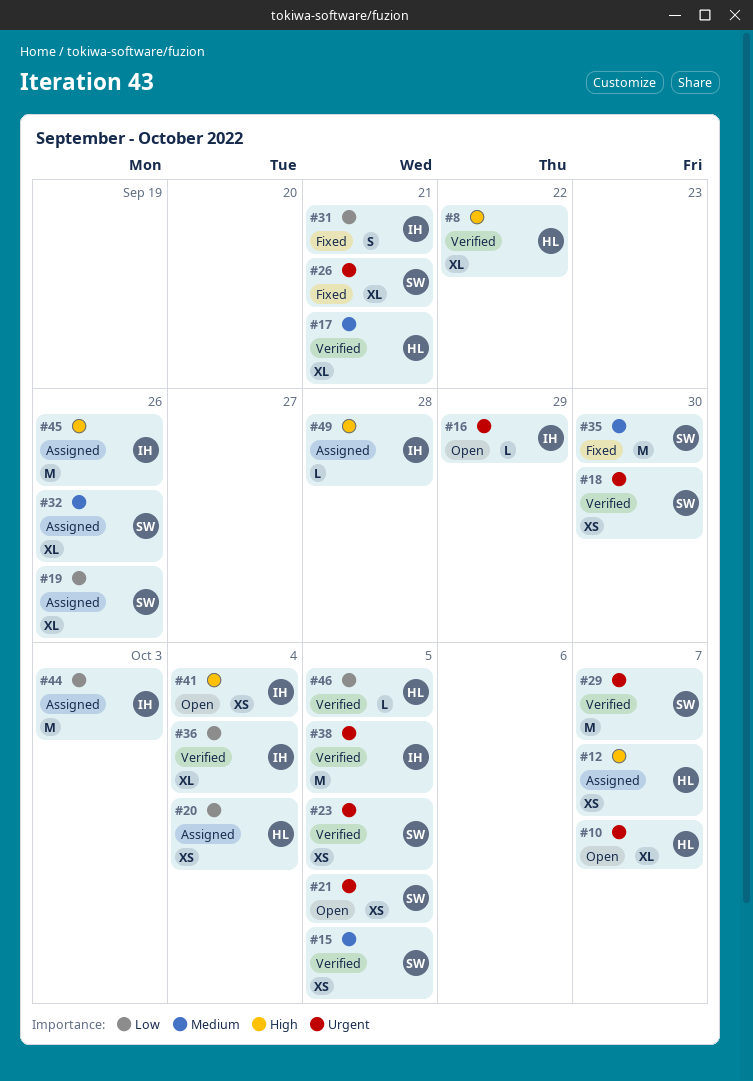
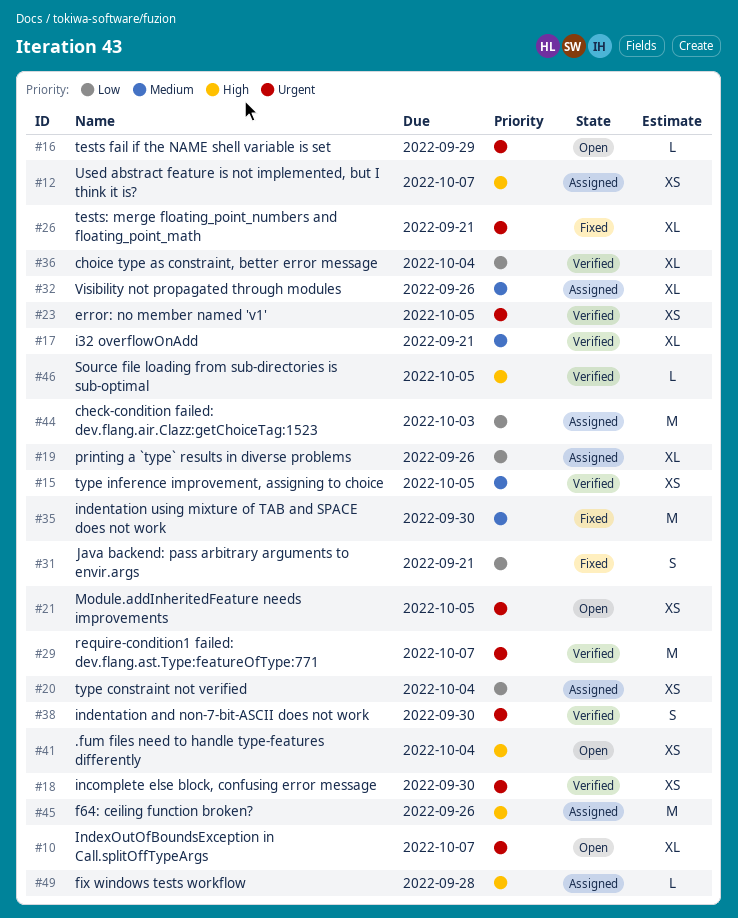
#8: present -> none
#38, estimate: M -> S
#38, due: Oct 5 -> Sep 30
#46, priority: Low -> High

